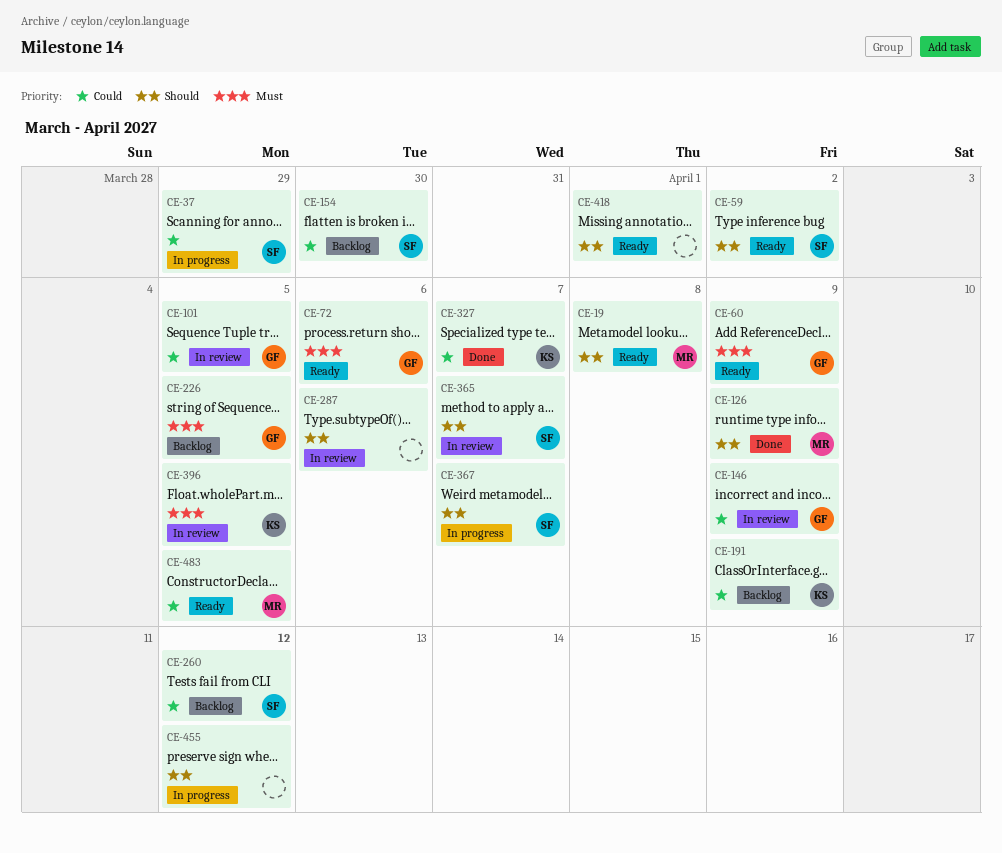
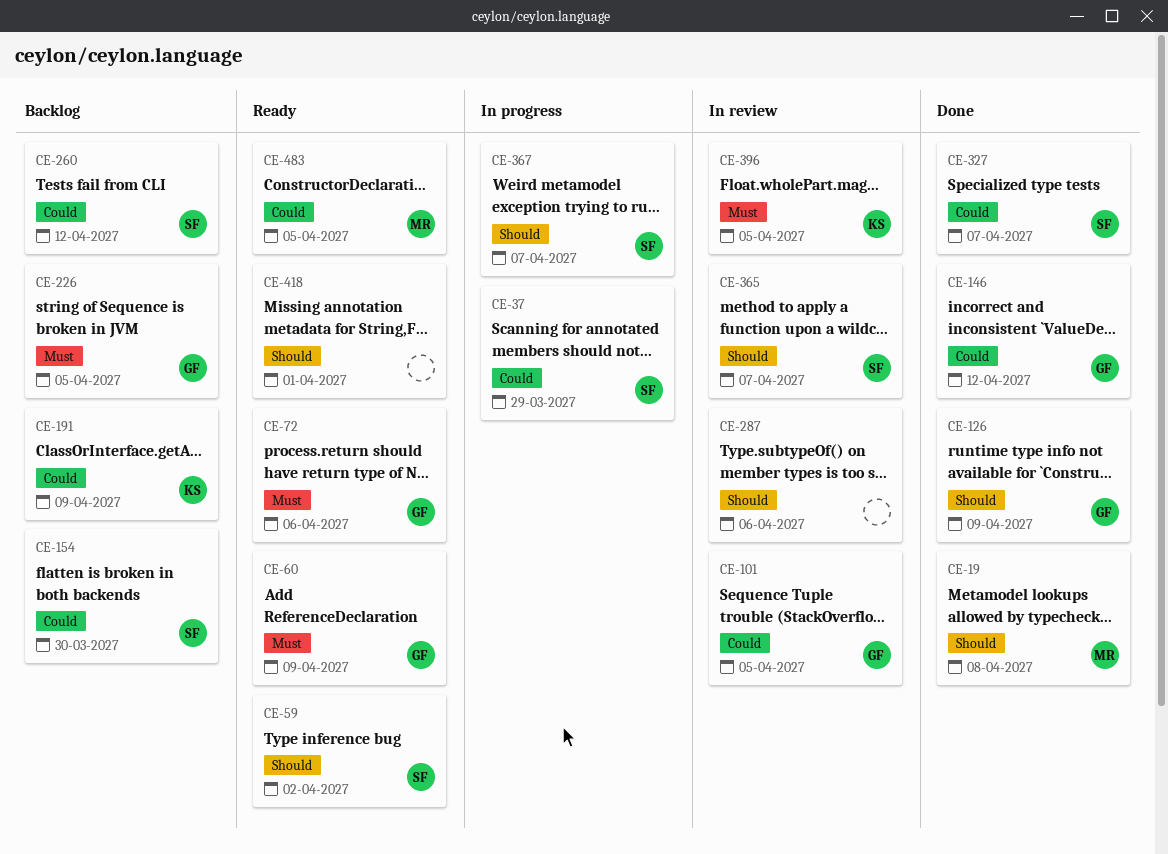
CE-19, status: Ready -> Done
CE-126, owner: MR -> GF
CE-146, status: In review -> Done
CE-146, due: Apr 9 -> Apr 12
CE-327, owner: KS -> SF
CE-455: present -> none

